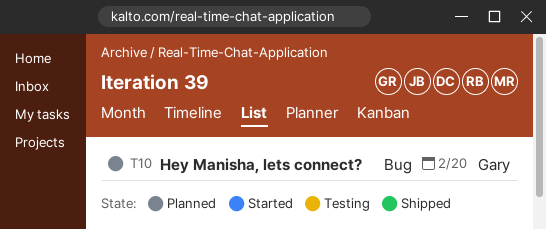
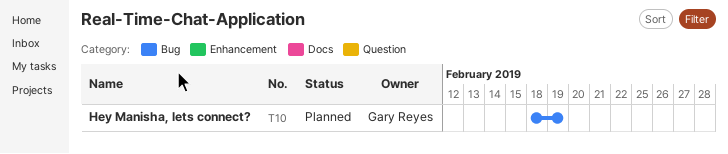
T10, due: Feb 20 -> Feb 19

